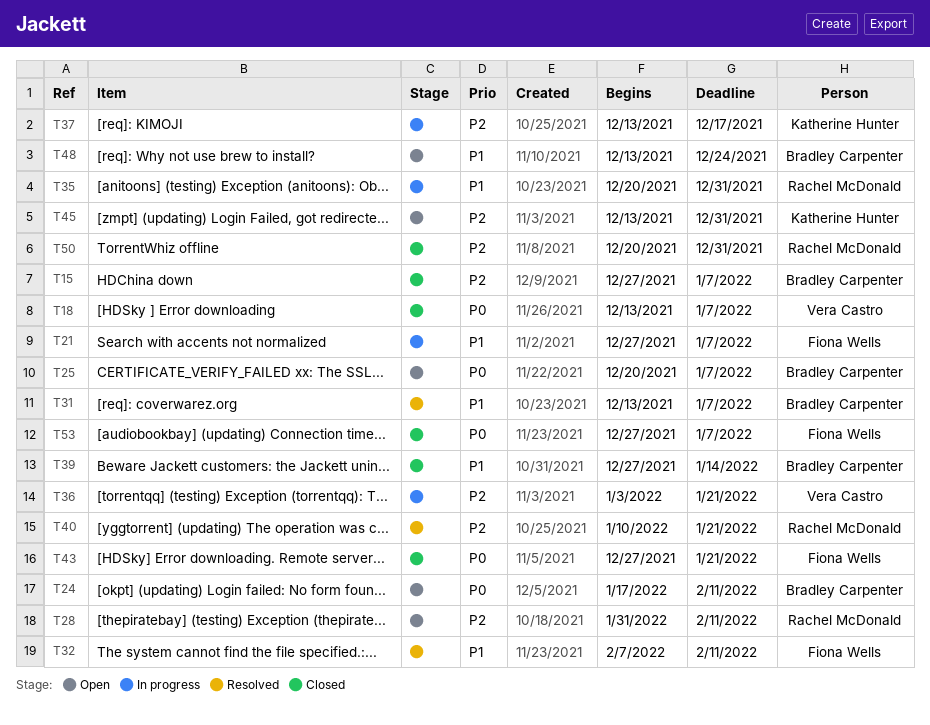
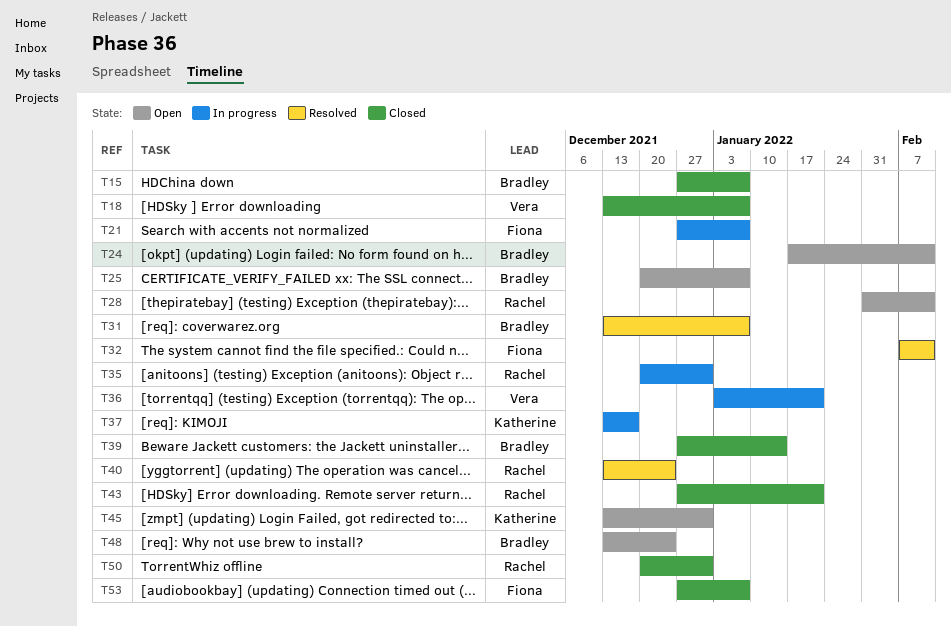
T40, start: Jan 10 -> Dec 13
T40, due: Jan 21 -> Dec 24
T43, owner: Fiona Wells -> Rachel McDonald

